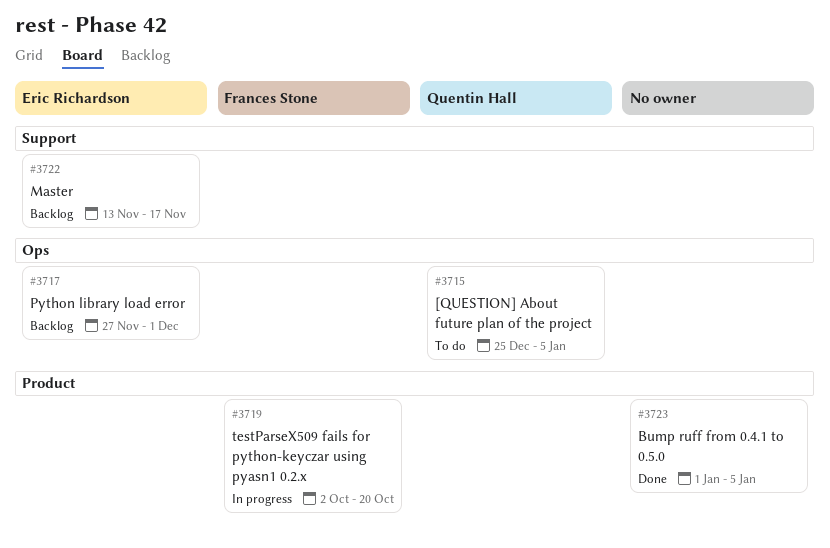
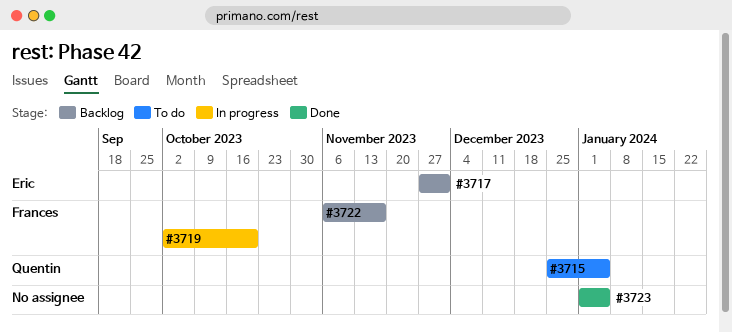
#3722, owner: Eric Richardson -> Frances Stone
#3722, start: Nov 13 -> Nov 6

